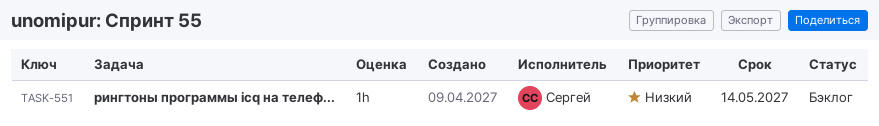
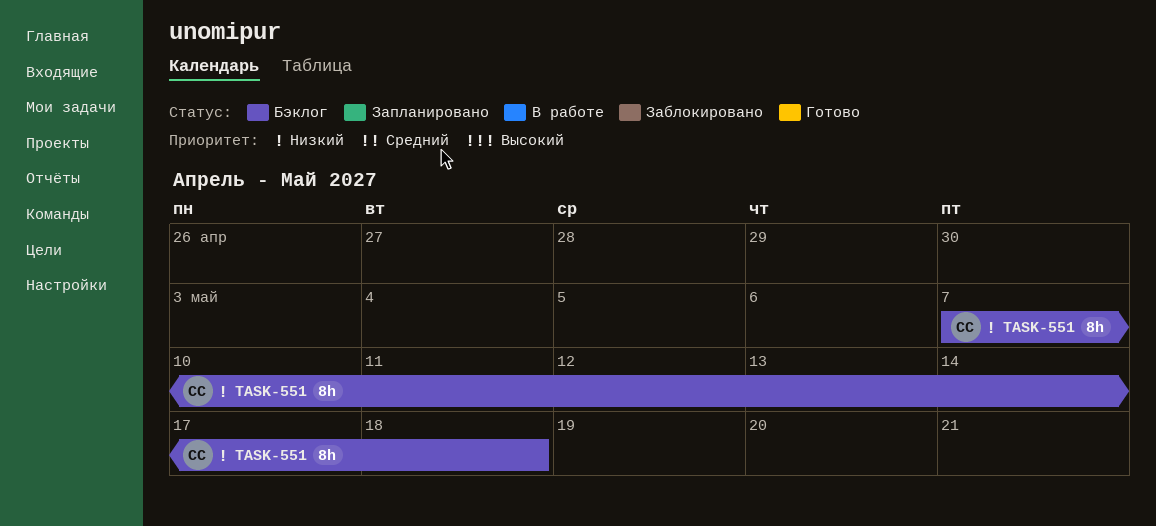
TASK-551, estimate: 1h -> 8h
TASK-551, due: May 14 -> May 18

